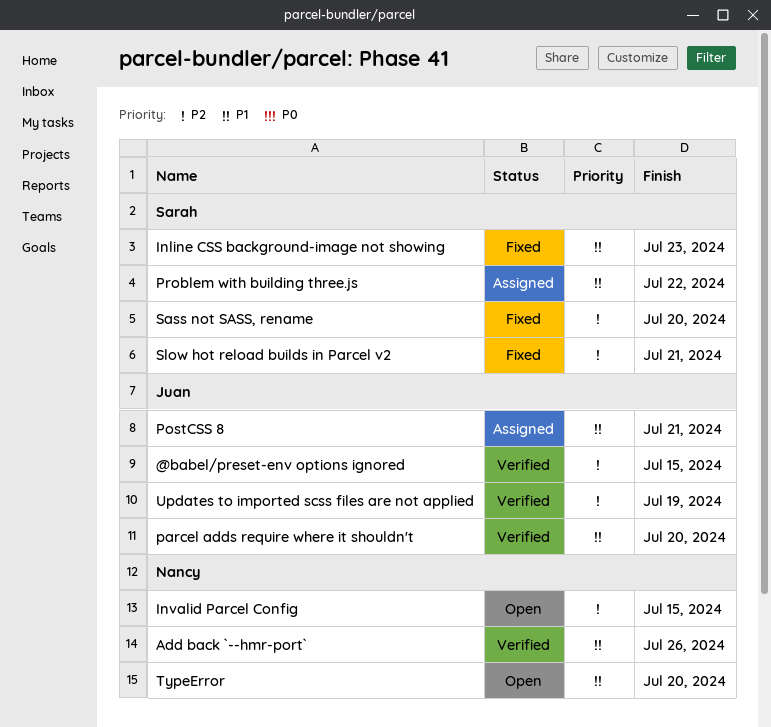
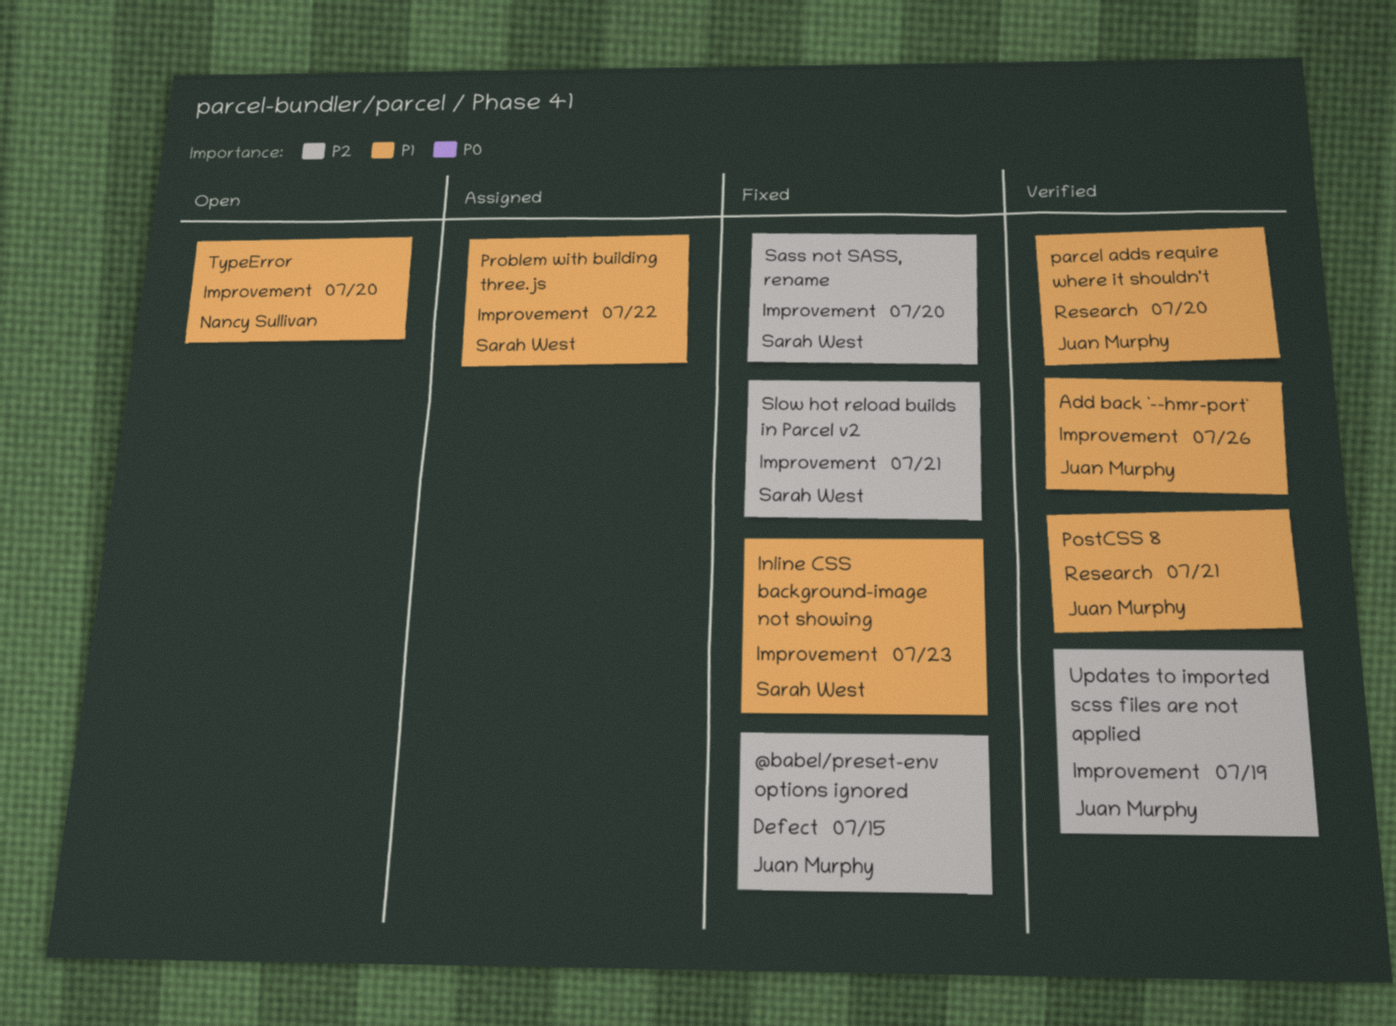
@babel/preset-env options ignored, status: Verified -> Fixed
Add back `--hmr-port`, owner: Nancy Sullivan -> Juan Murphy
Invalid Parcel Config: present -> none
PostCSS 8, status: Assigned -> Verified

